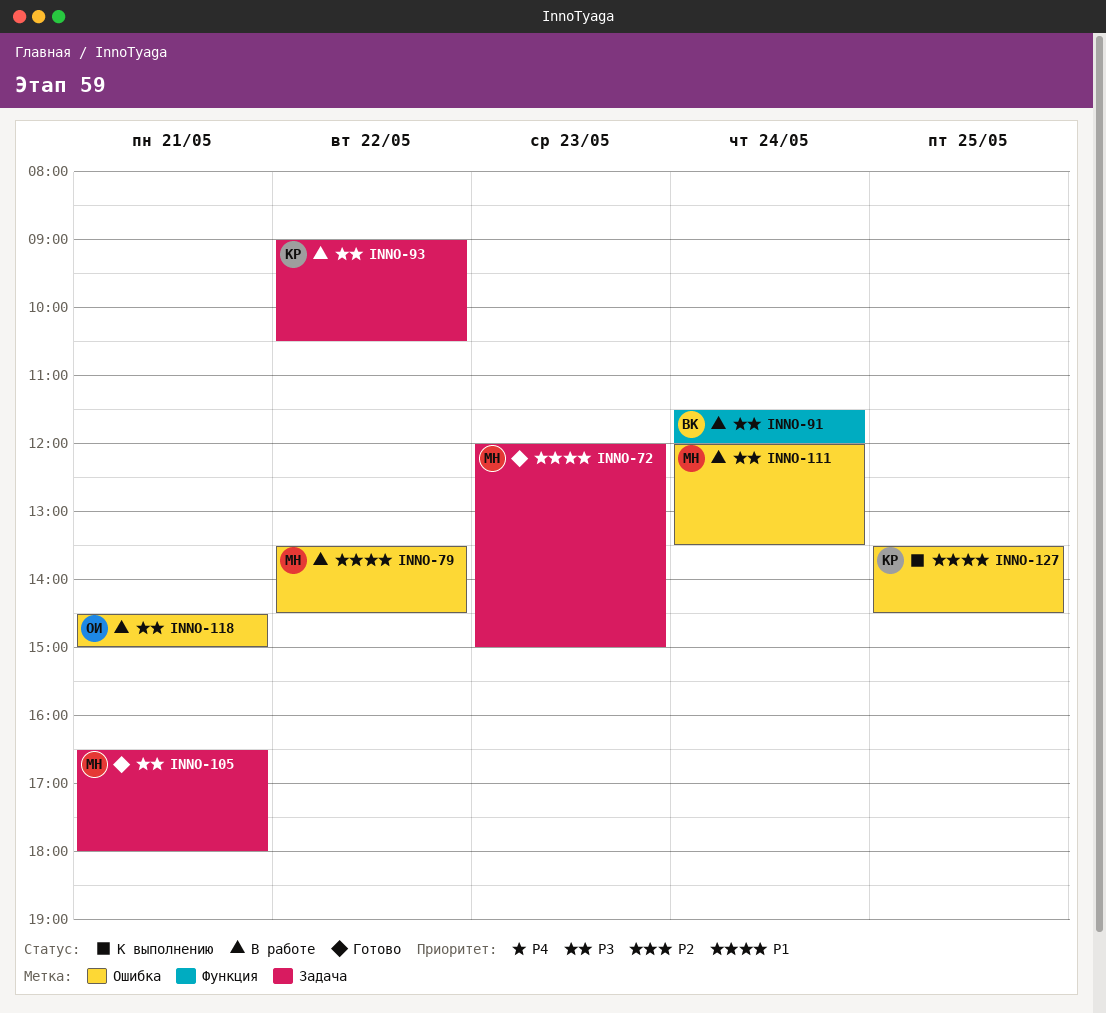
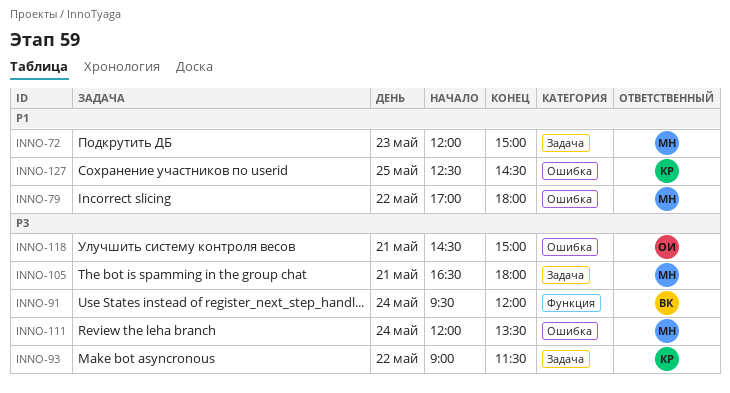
INNO-79, begins: 13:30 -> 17:00
INNO-79, ends: 14:30 -> 18:00
INNO-91, begins: 11:30 -> 09:30
INNO-93, ends: 10:30 -> 11:30
INNO-127, begins: 13:30 -> 12:30

